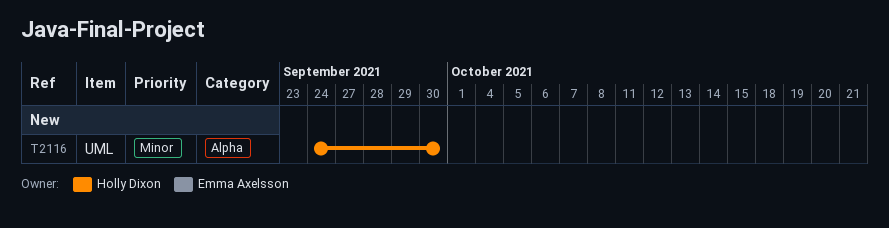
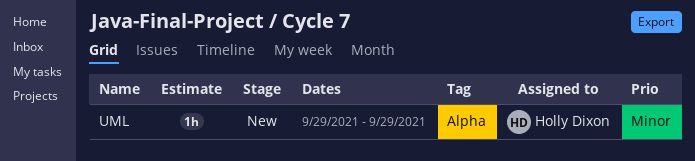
UML, start: Sep 24 -> Sep 29
UML, due: Sep 30 -> Sep 29

